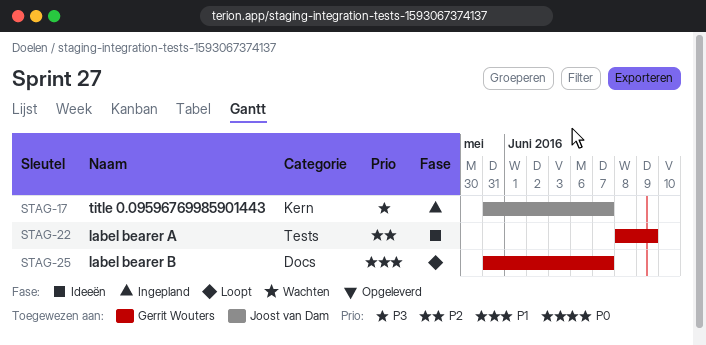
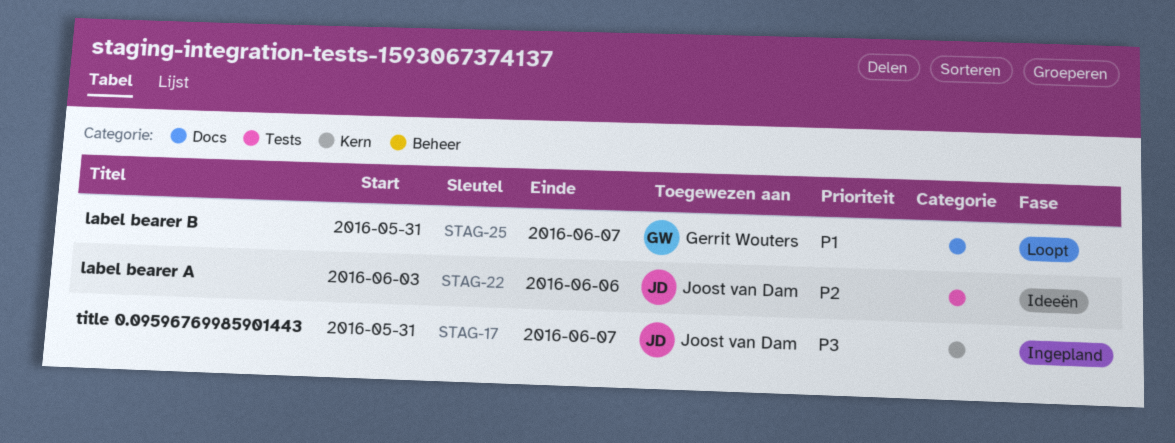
STAG-22, owner: Gerrit Wouters -> Joost van Dam
STAG-22, start: Jun 8 -> Jun 3
STAG-22, due: Jun 9 -> Jun 6

